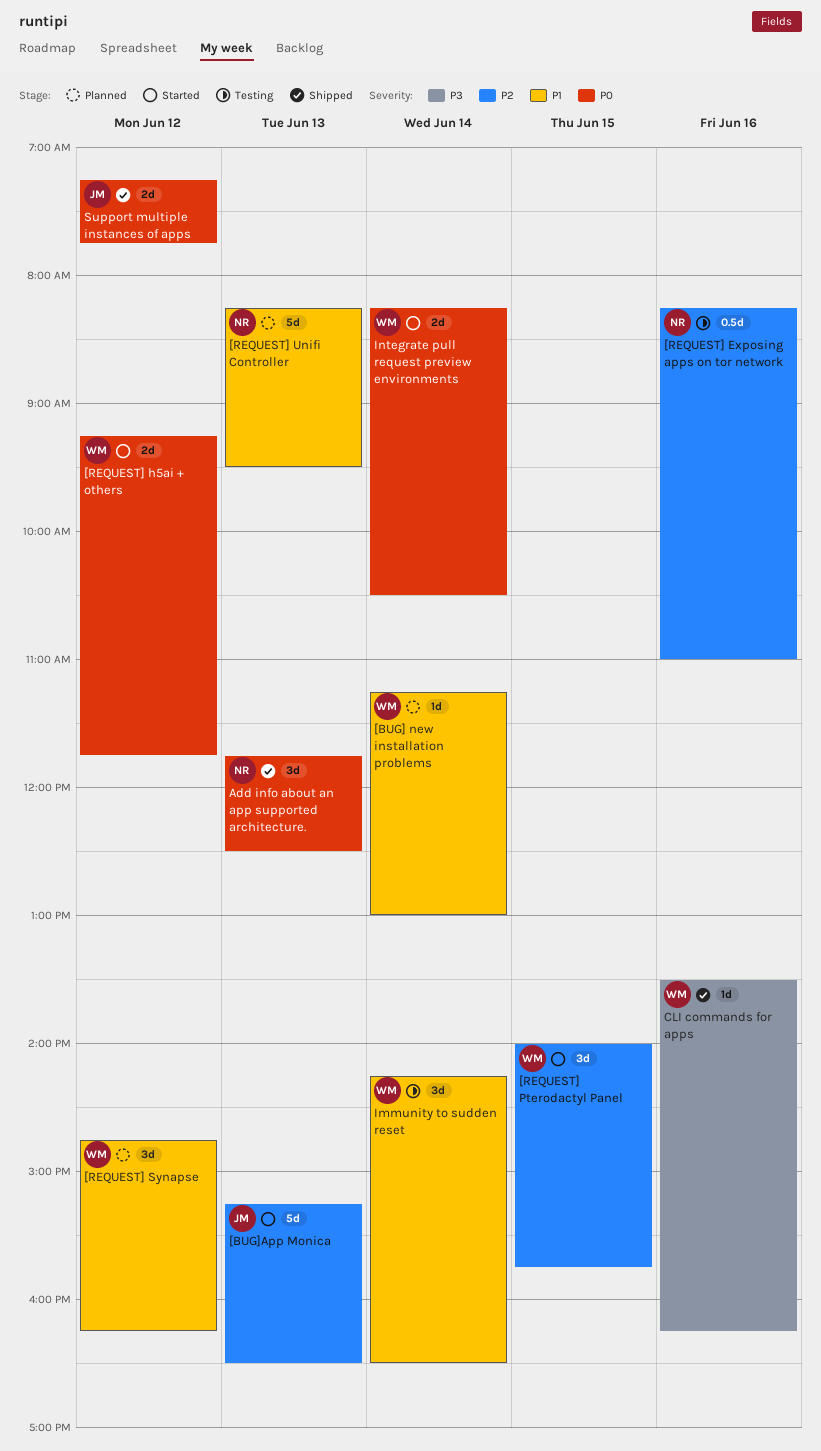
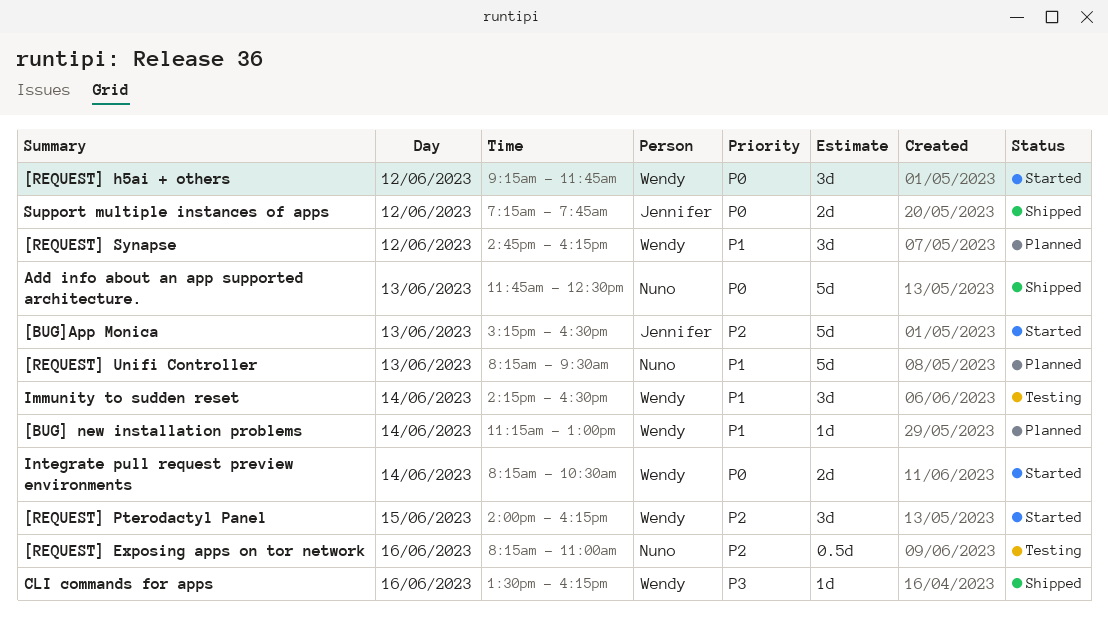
[REQUEST] h5ai + others, estimate: 2d -> 3d
[REQUEST] Pterodactyl Panel, ends: 15:45 -> 16:15
Add info about an app supported architecture., estimate: 3d -> 5d

